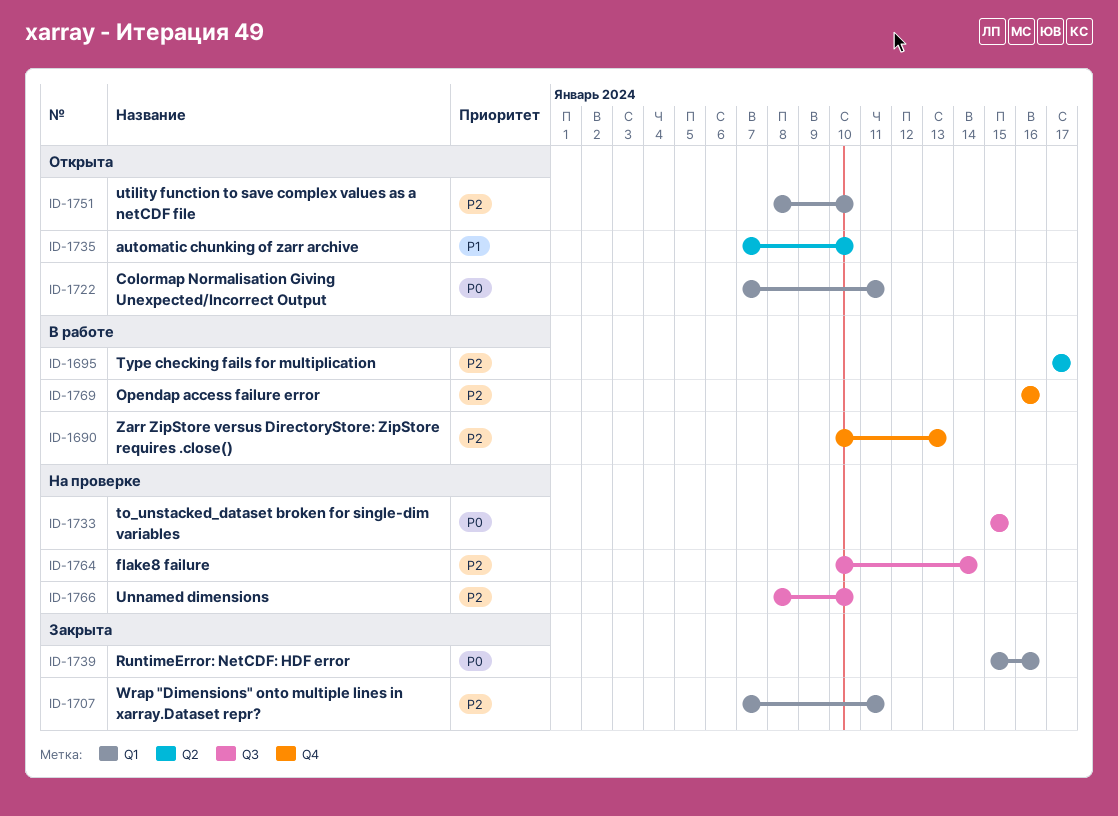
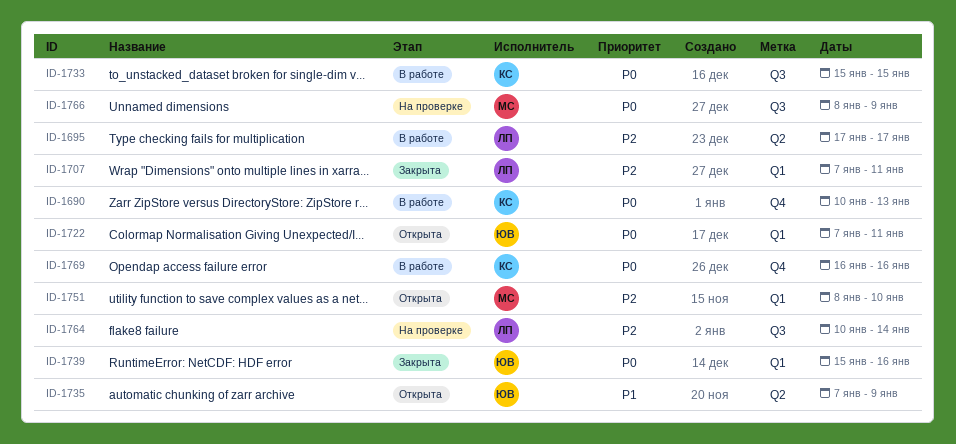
ID-1690, priority: P2 -> P0
ID-1733, status: На проверке -> В работе
ID-1735, due: Jan 10 -> Jan 9
ID-1766, priority: P2 -> P0
ID-1766, due: Jan 10 -> Jan 9
ID-1769, priority: P2 -> P0

